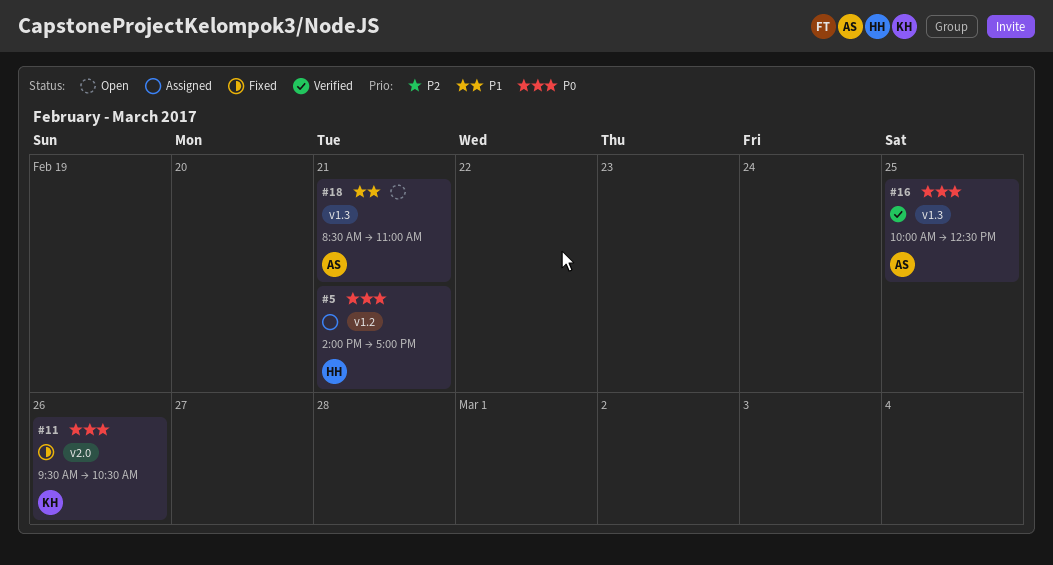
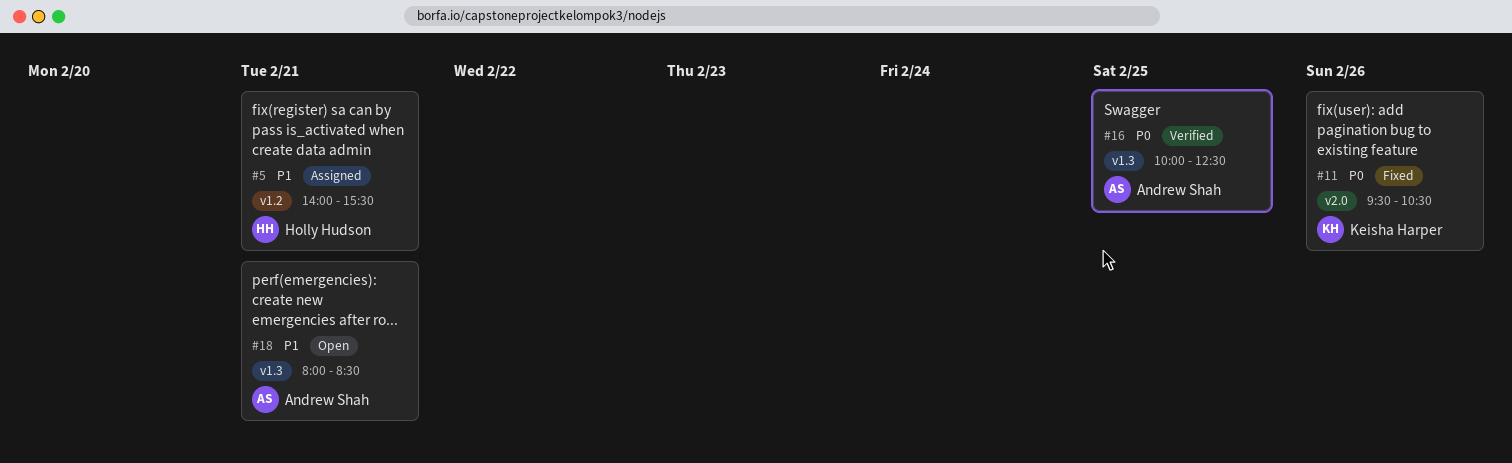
#5, priority: P0 -> P1
#5, ends: 17:00 -> 15:30
#18, begins: 08:30 -> 08:00
#18, ends: 11:00 -> 08:30

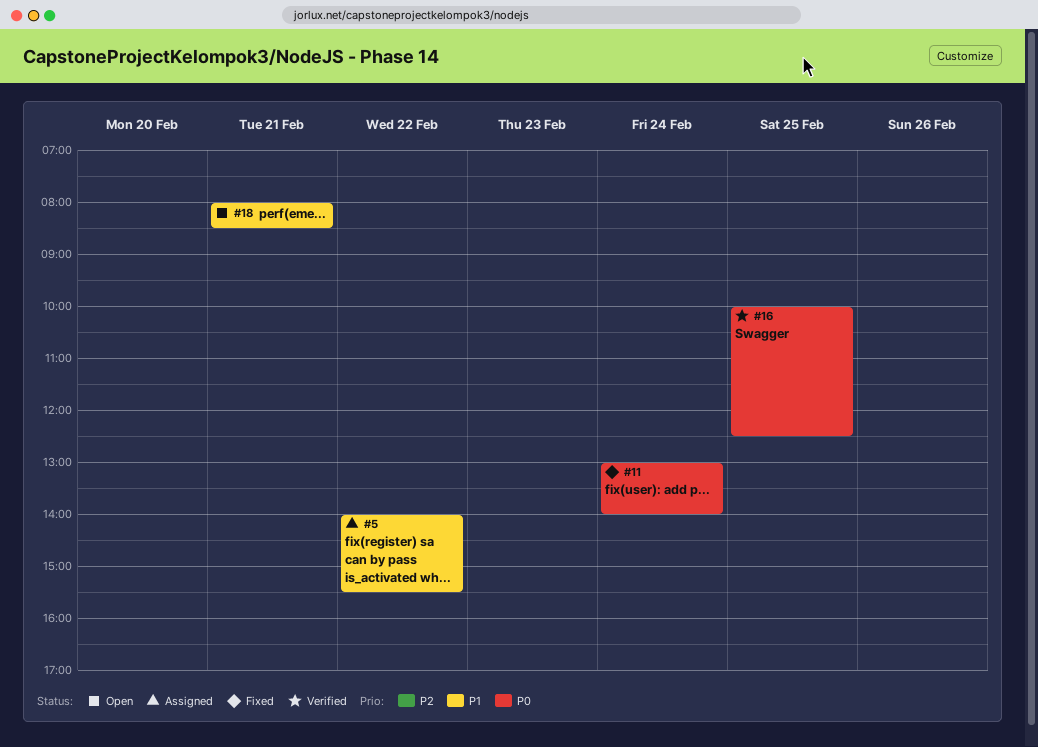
#5, day: Feb 21 -> Feb 22
#11, day: Feb 26 -> Feb 24
#11, begins: 09:30 -> 13:00
#11, ends: 10:30 -> 14:00

